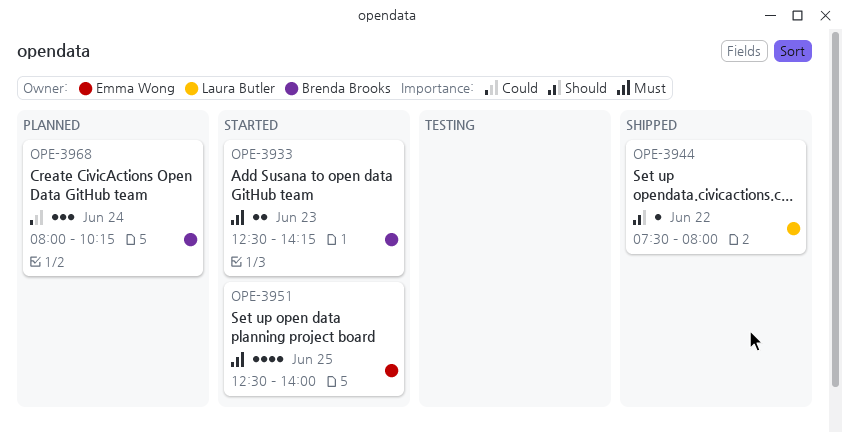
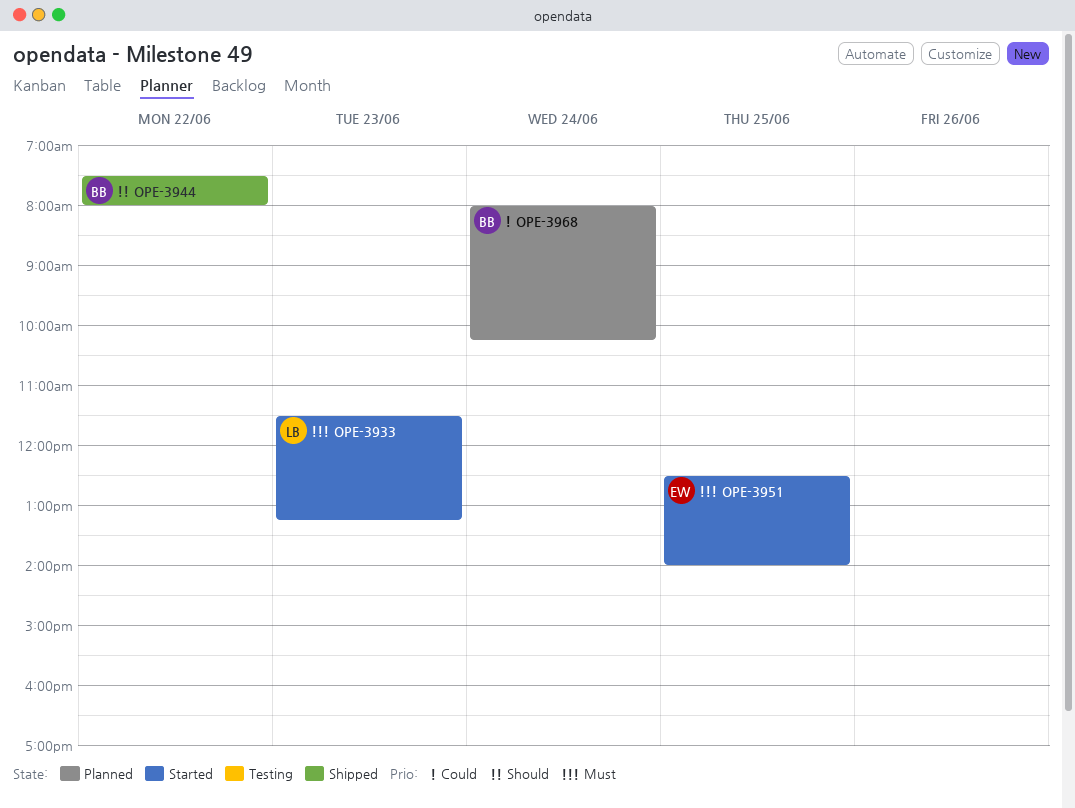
OPE-3933, owner: Brenda Brooks -> Laura Butler
OPE-3933, begins: 12:30 -> 11:30
OPE-3933, ends: 14:15 -> 13:15
OPE-3944, owner: Laura Butler -> Brenda Brooks

